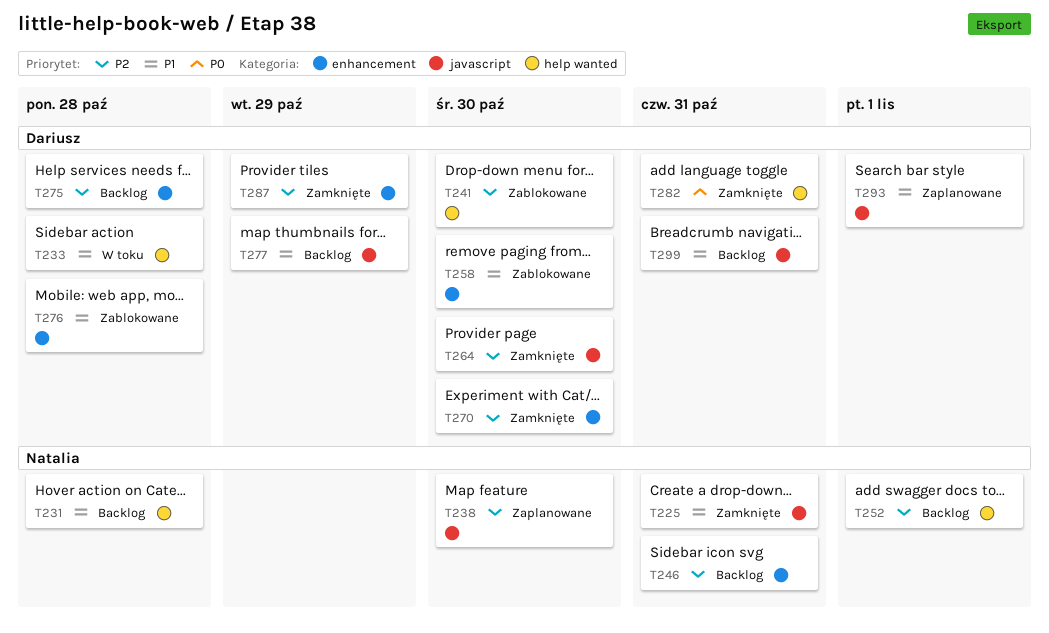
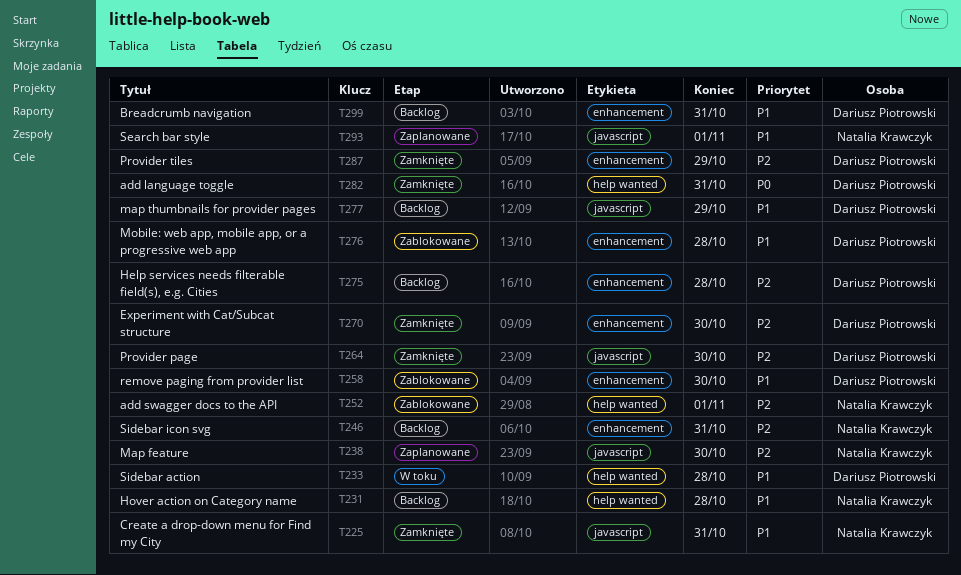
T241: present -> none
T252, status: Backlog -> Zablokowane
T293, owner: Dariusz Piotrowski -> Natalia Krawczyk
T299, label: javascript -> enhancement

